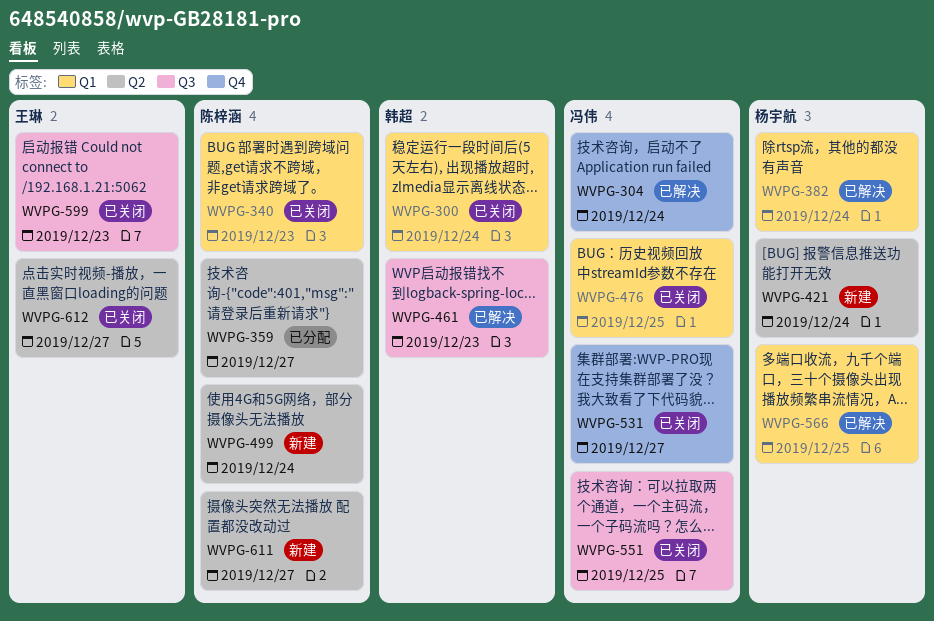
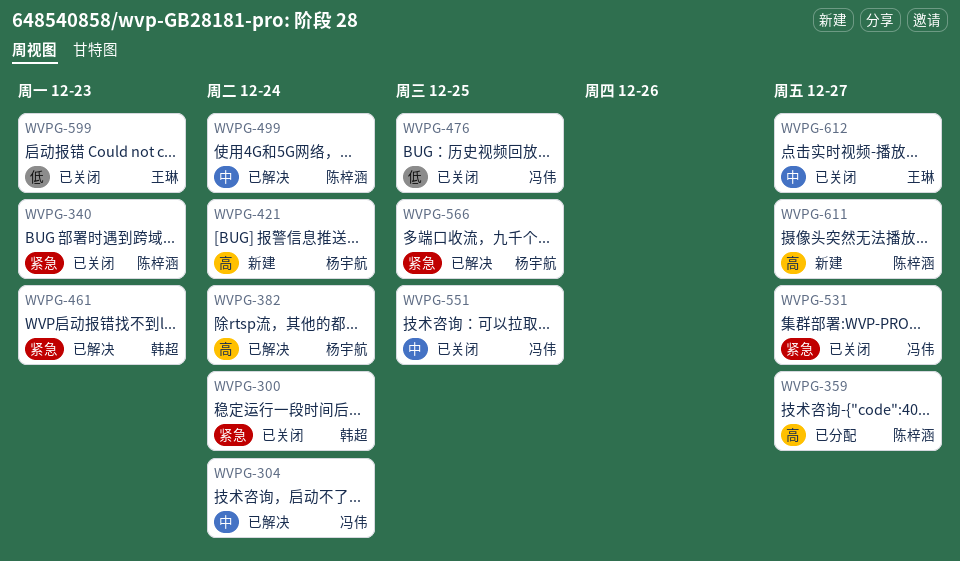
WVPG-499, status: 新建 -> 已解决

